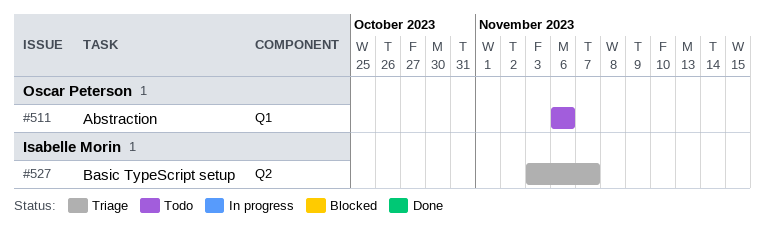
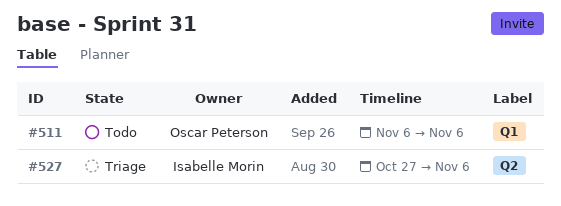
#527, start: Nov 3 -> Oct 27
#527, due: Nov 7 -> Nov 6

